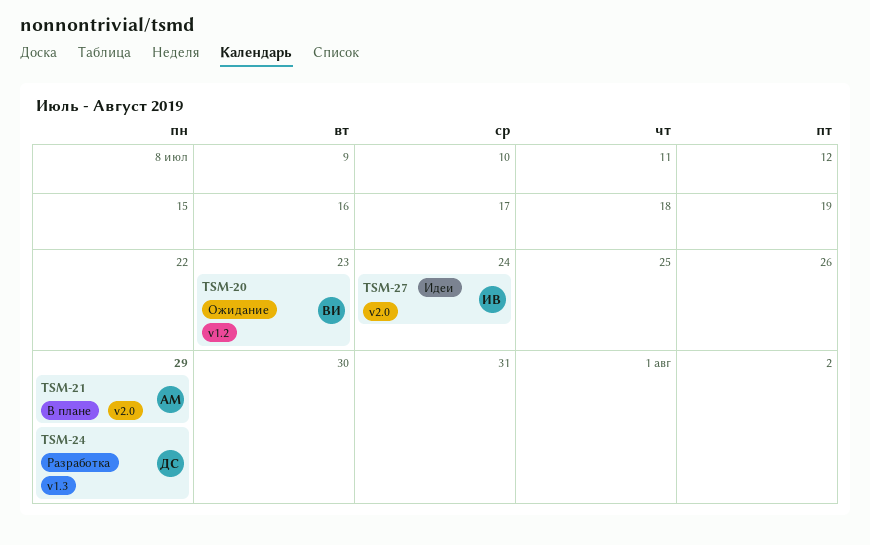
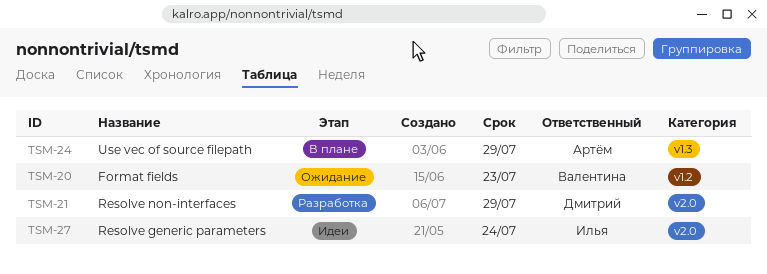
TSM-21, status: В плане -> Разработка
TSM-21, owner: Артём -> Дмитрий
TSM-24, status: Разработка -> В плане
TSM-24, owner: Дмитрий -> Артём

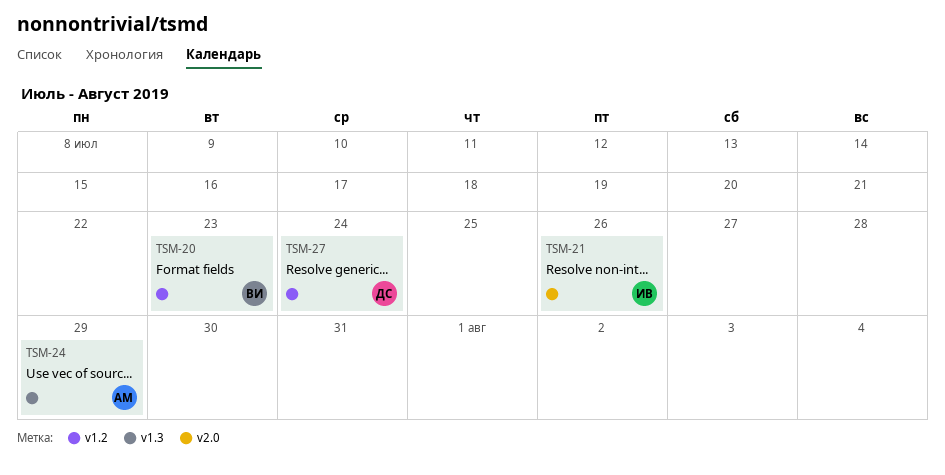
TSM-21, owner: Дмитрий -> Илья
TSM-21, due: Jul 29 -> Jul 26
TSM-27, owner: Илья -> Дмитрий
TSM-27, label: v2.0 -> v1.2

